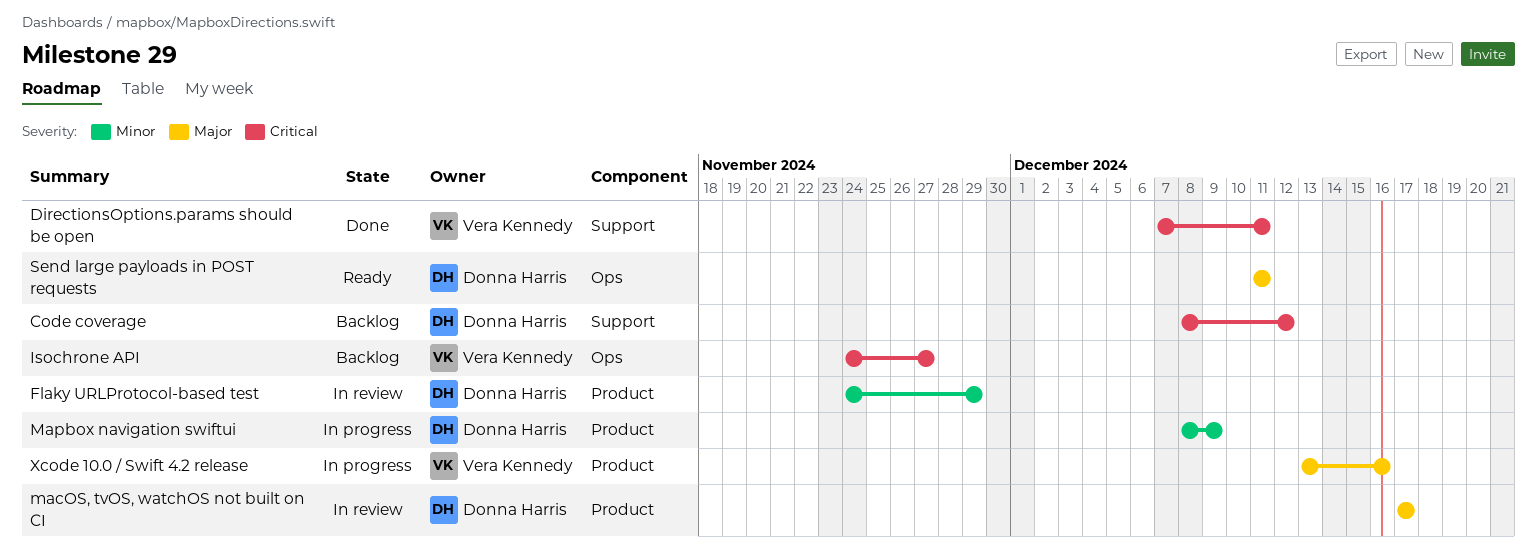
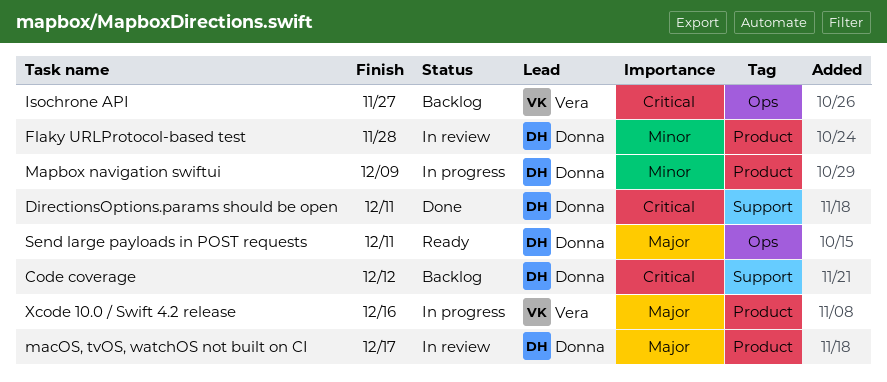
DirectionsOptions.params should be open, owner: Vera Kennedy -> Donna Harris
Flaky URLProtocol-based test, due: Nov 29 -> Nov 28

